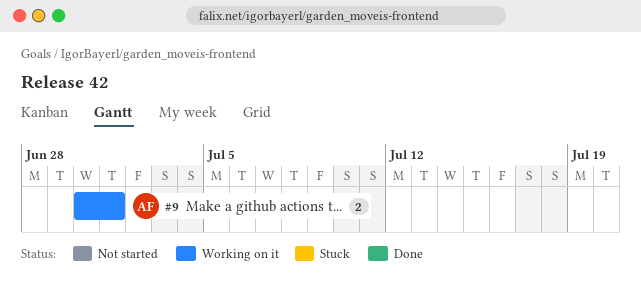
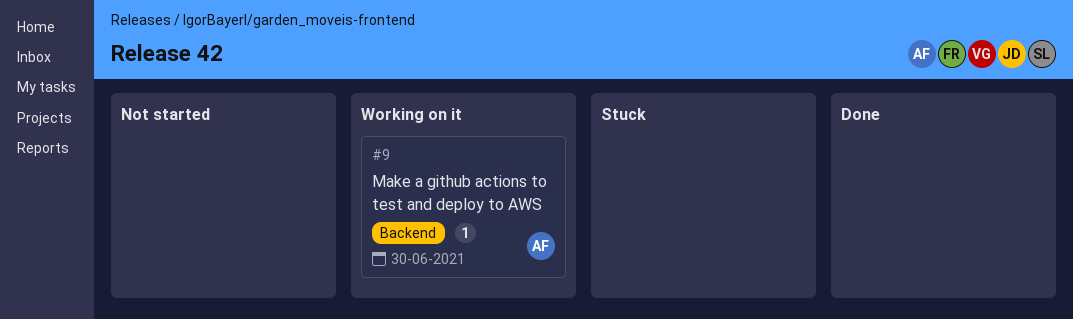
#9, estimate: 2 -> 1
#9, due: Jul 1 -> Jun 30

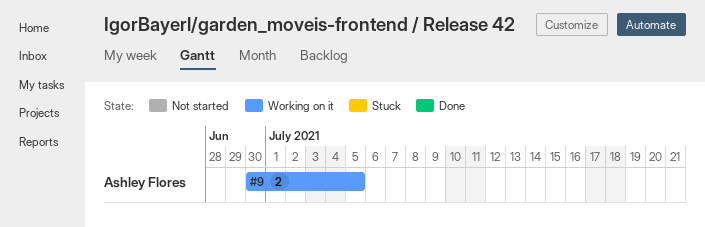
#9, estimate: 1 -> 2
#9, due: Jun 30 -> Jul 5

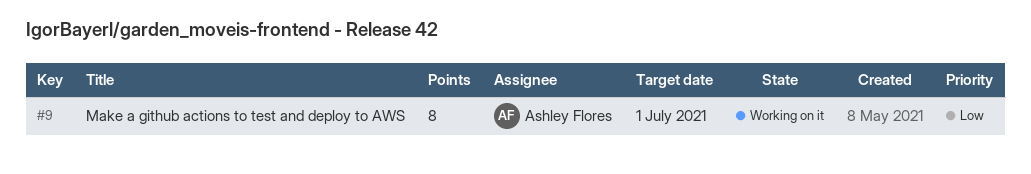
#9, estimate: 2 -> 8
#9, due: Jul 5 -> Jul 1

